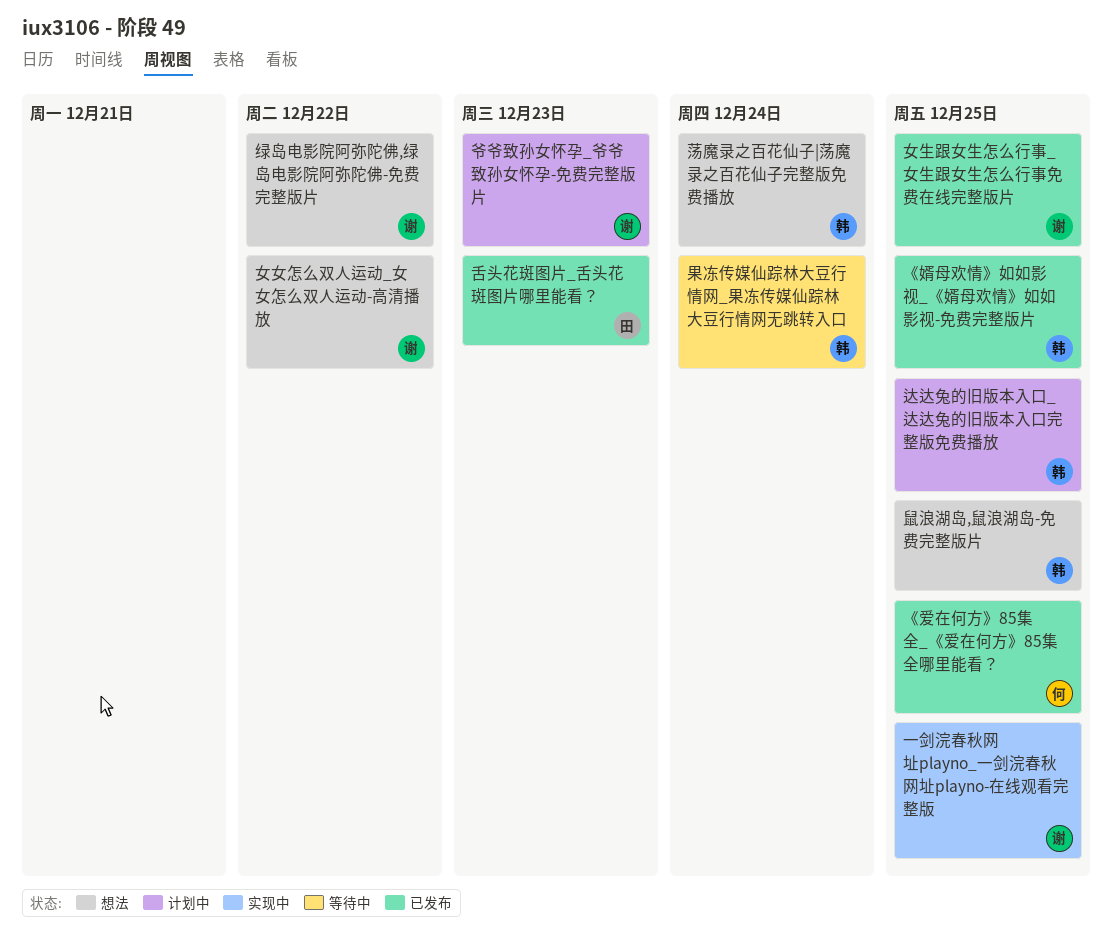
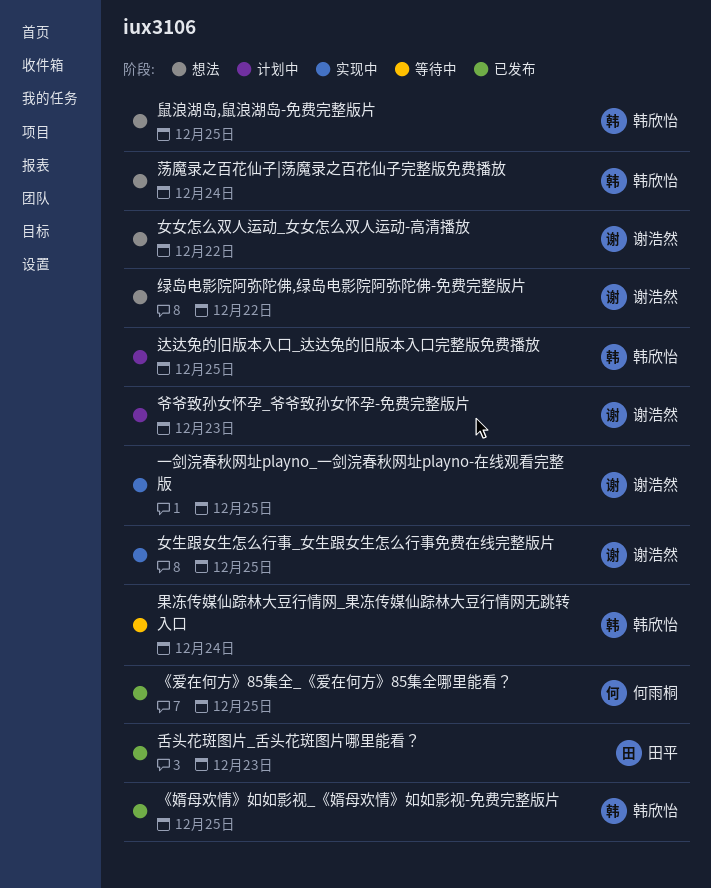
女生跟女生怎么行事_女生跟女生怎么行事免费在线完整版片, status: 已发布 -> 实现中

